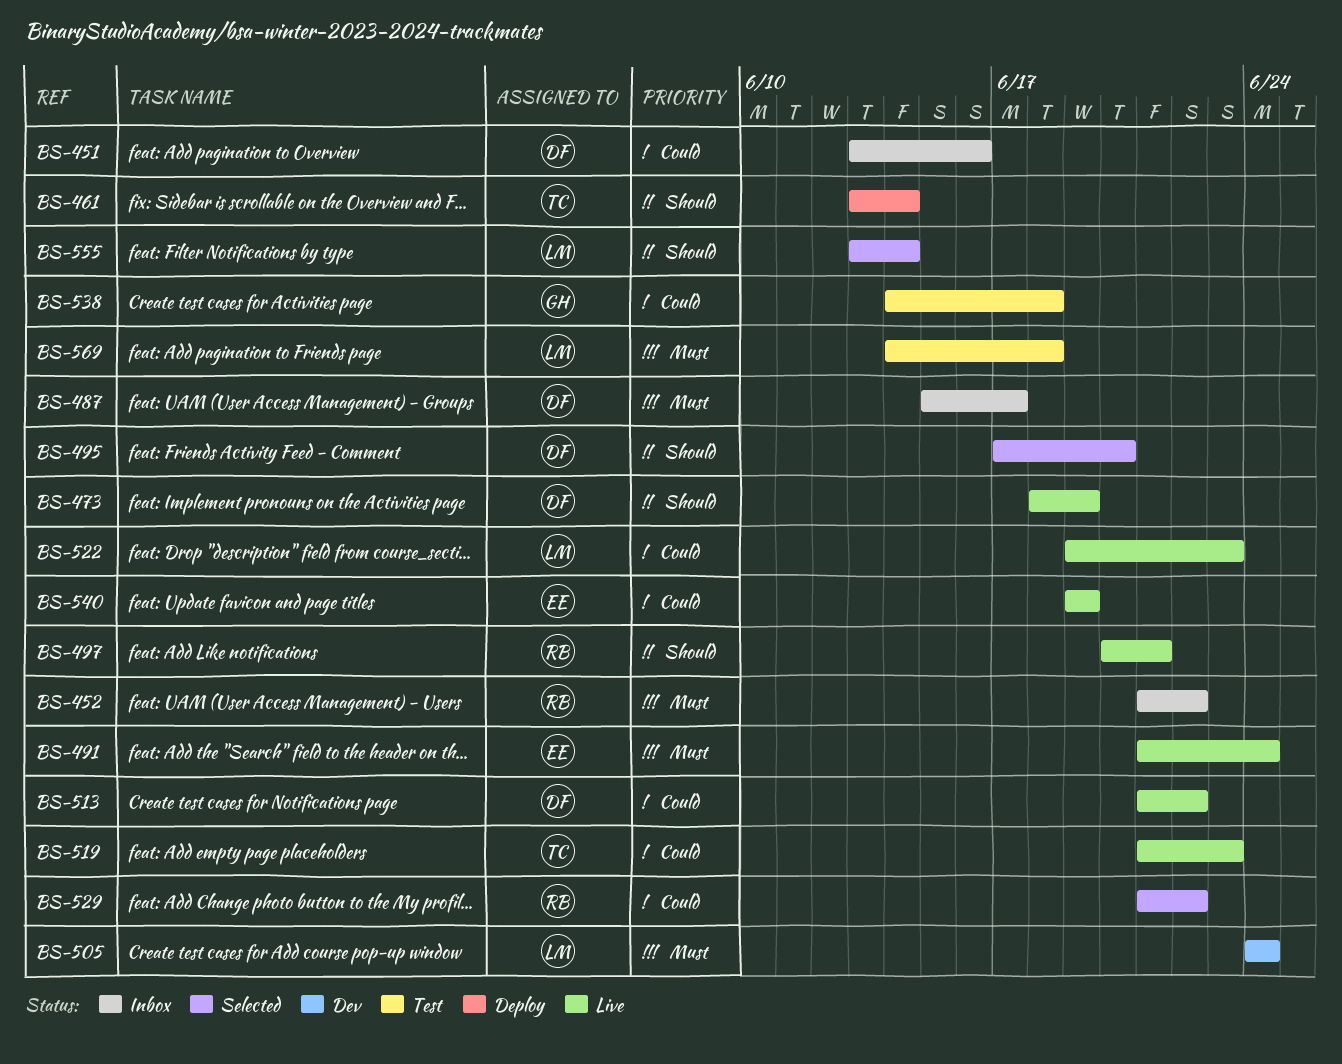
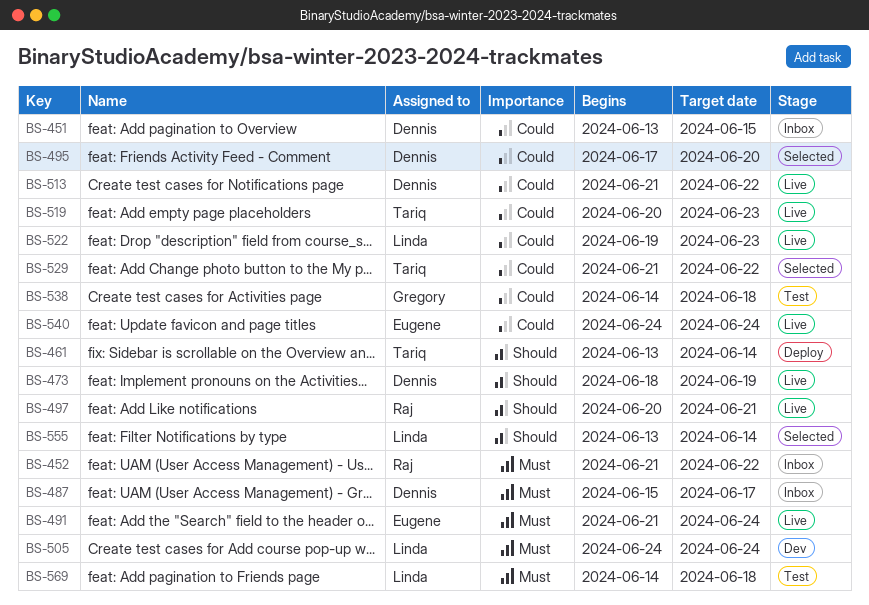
BS-451, due: Jun 16 -> Jun 15
BS-495, priority: Should -> Could
BS-519, start: Jun 21 -> Jun 20
BS-529, owner: Raj -> Tariq
BS-540, start: Jun 19 -> Jun 24
BS-540, due: Jun 19 -> Jun 24

